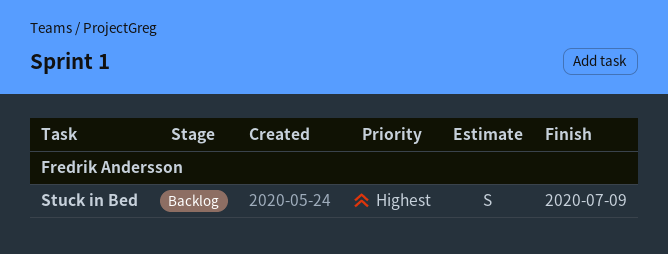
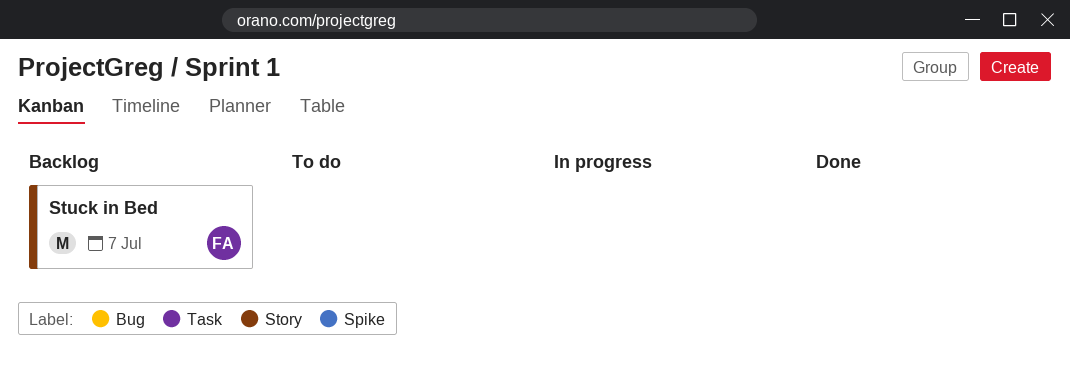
Stuck in Bed, estimate: S -> M
Stuck in Bed, due: Jul 9 -> Jul 7

